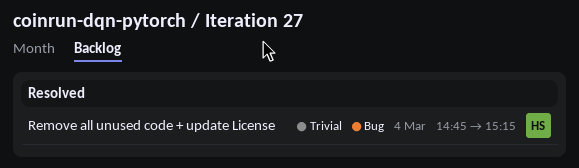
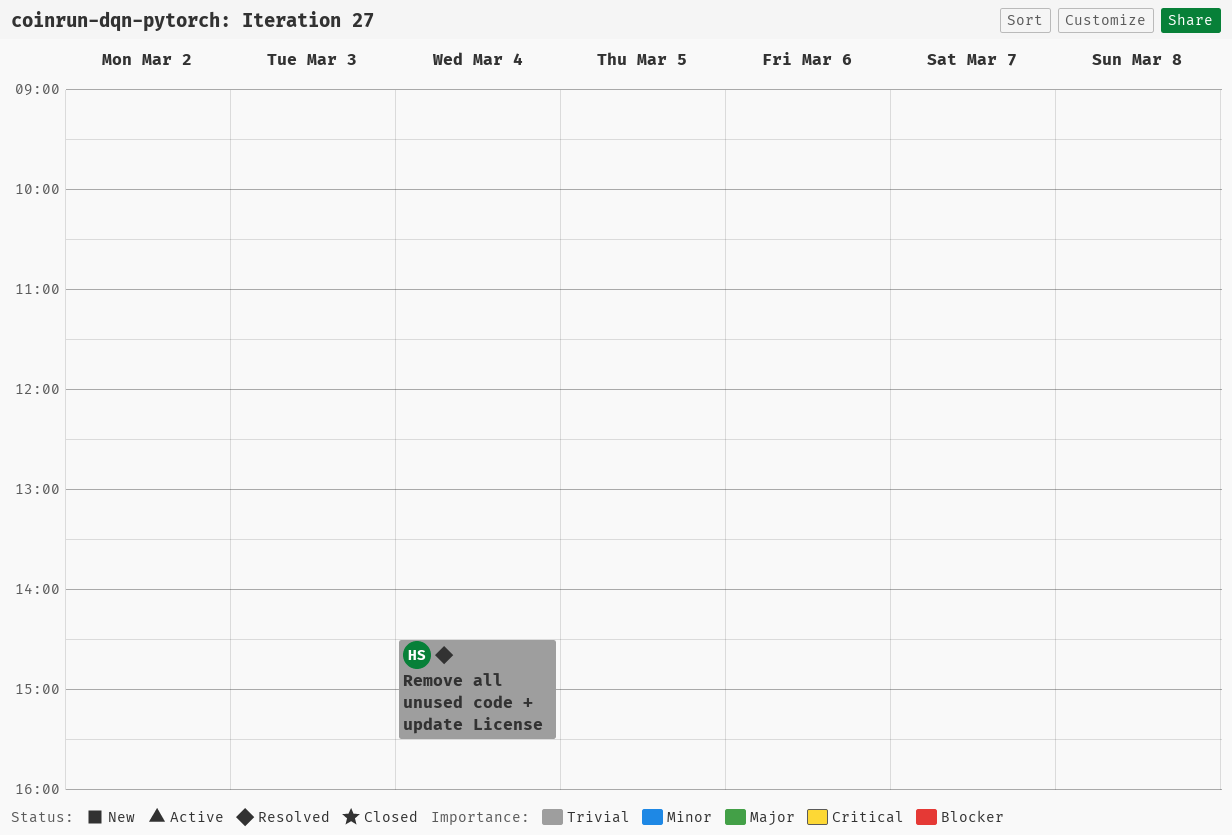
Remove all unused code + update License, begins: 14:45 -> 14:30
Remove all unused code + update License, ends: 15:15 -> 15:30

